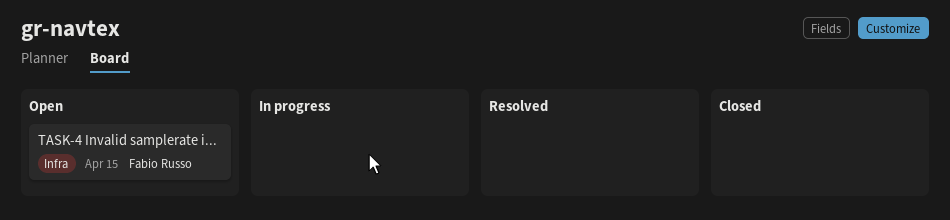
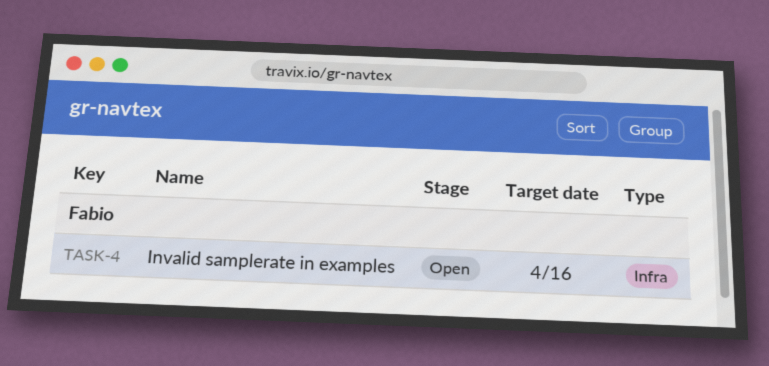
TASK-4, due: Apr 15 -> Apr 16

